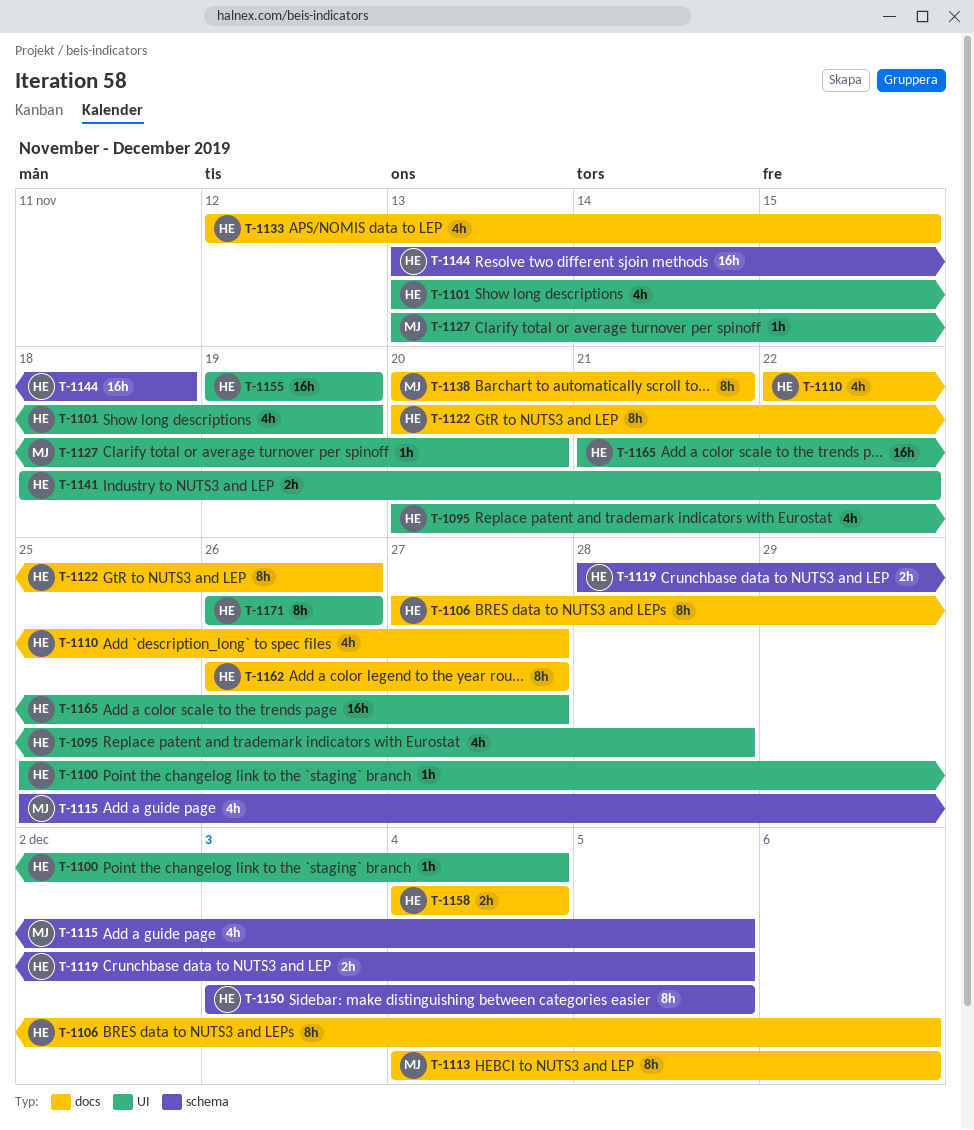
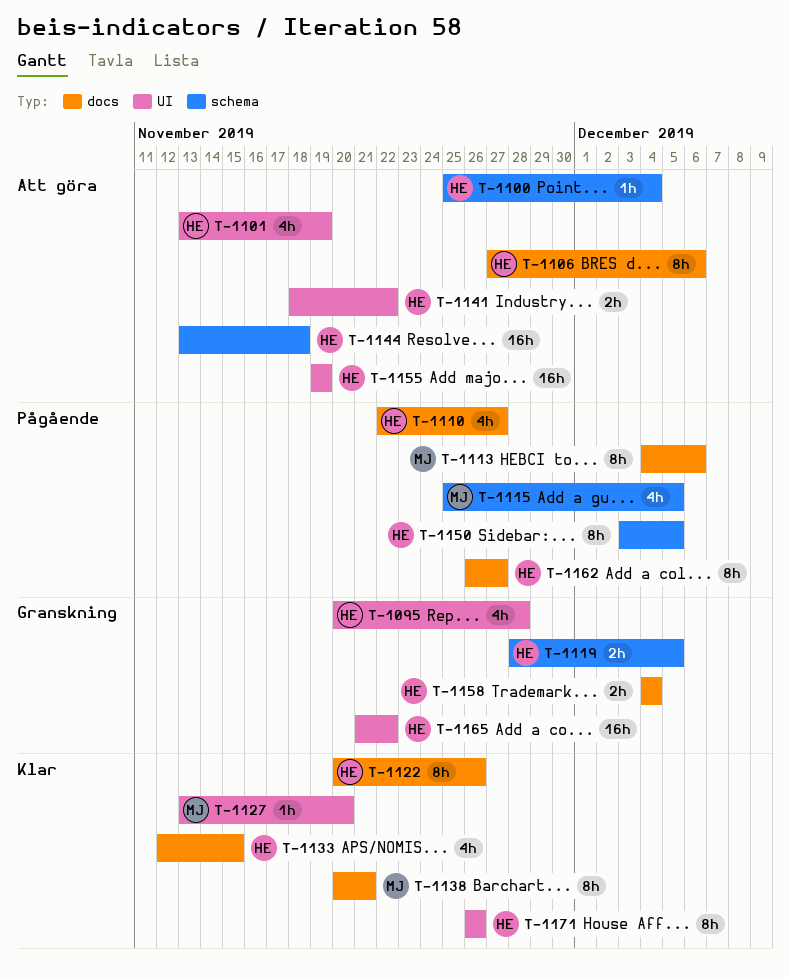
T-1100, label: UI -> schema
T-1165, due: Nov 27 -> Nov 22

